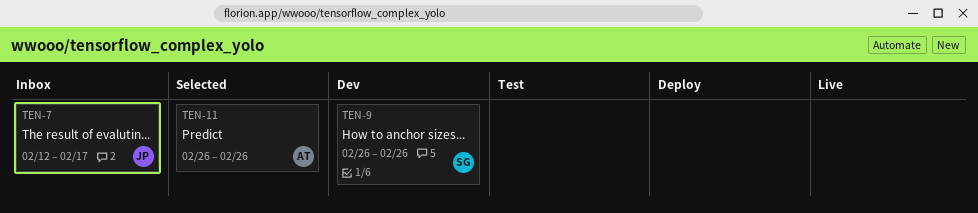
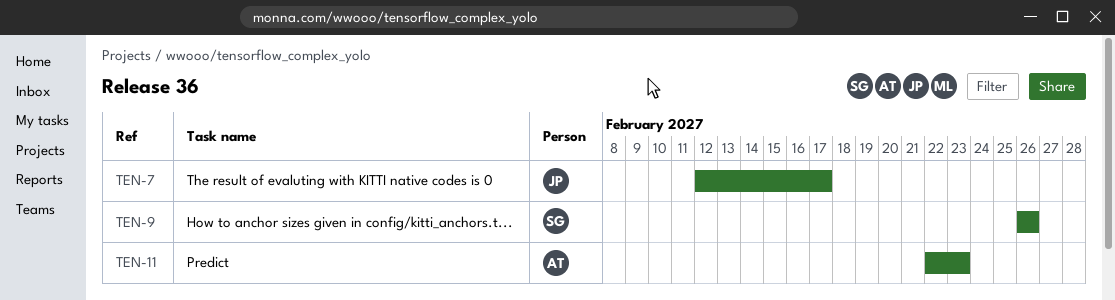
TEN-11, start: Feb 26 -> Feb 22
TEN-11, due: Feb 26 -> Feb 23

